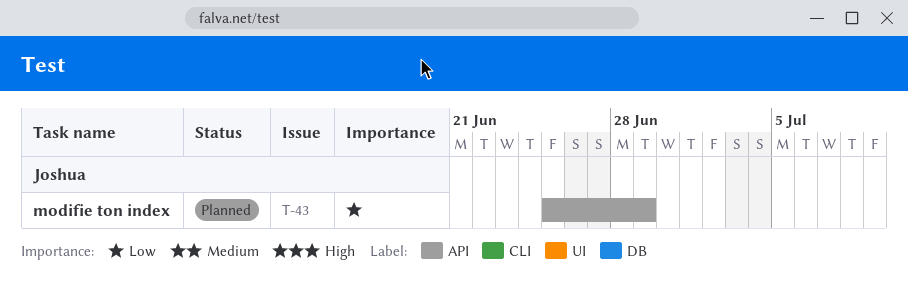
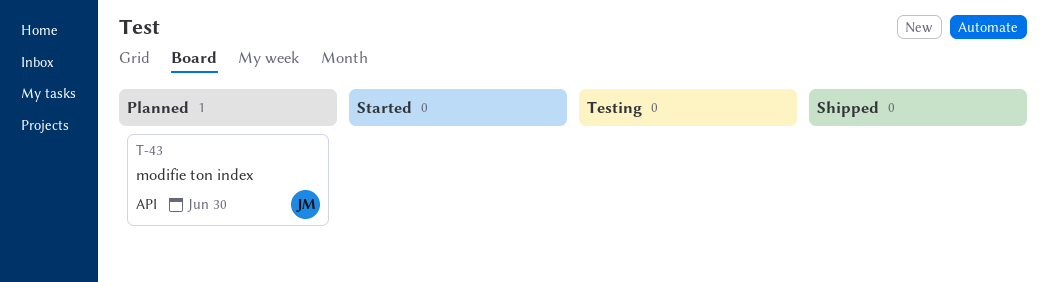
T-43, due: Jun 29 -> Jun 30

